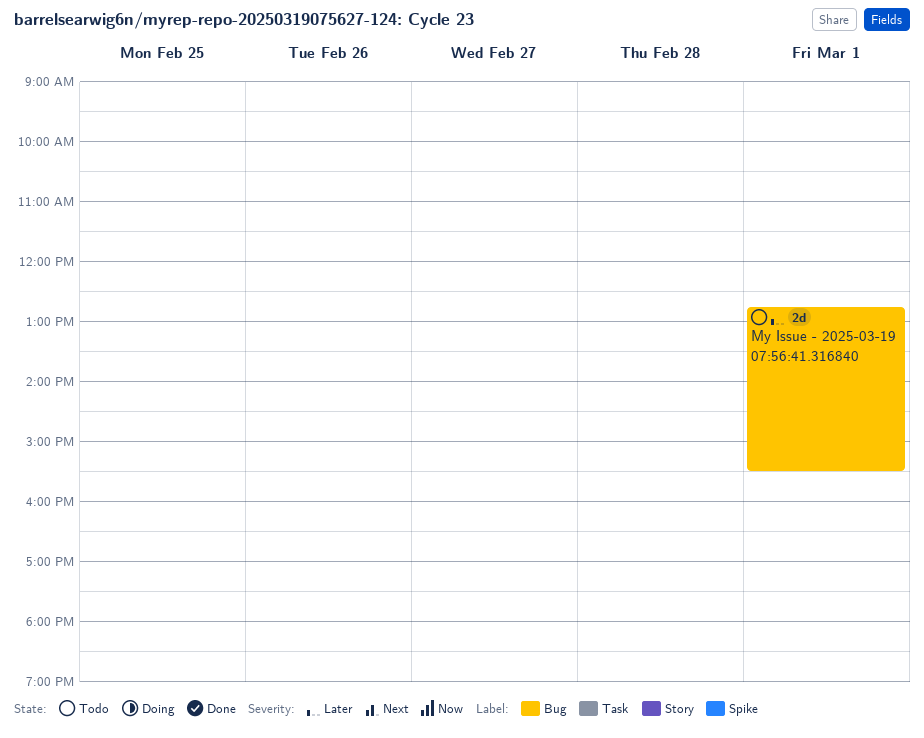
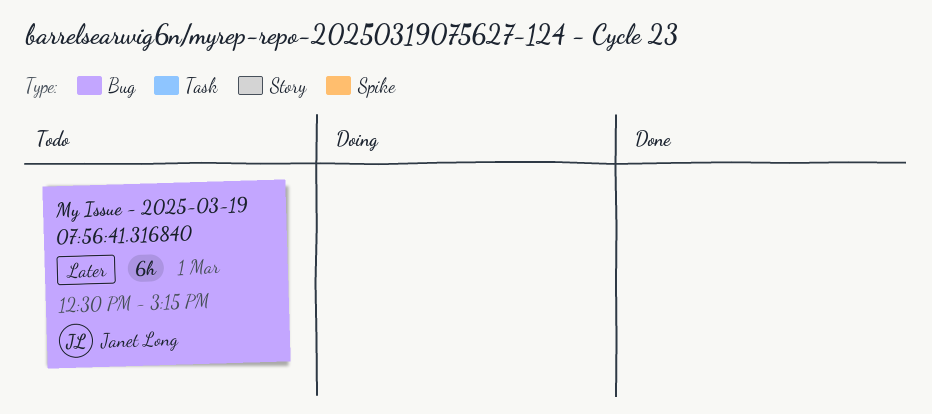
My Issue - 2025-03-19 07:56:41.316840, estimate: 2d -> 6h
My Issue - 2025-03-19 07:56:41.316840, begins: 12:45 -> 12:30
My Issue - 2025-03-19 07:56:41.316840, ends: 15:30 -> 15:15

